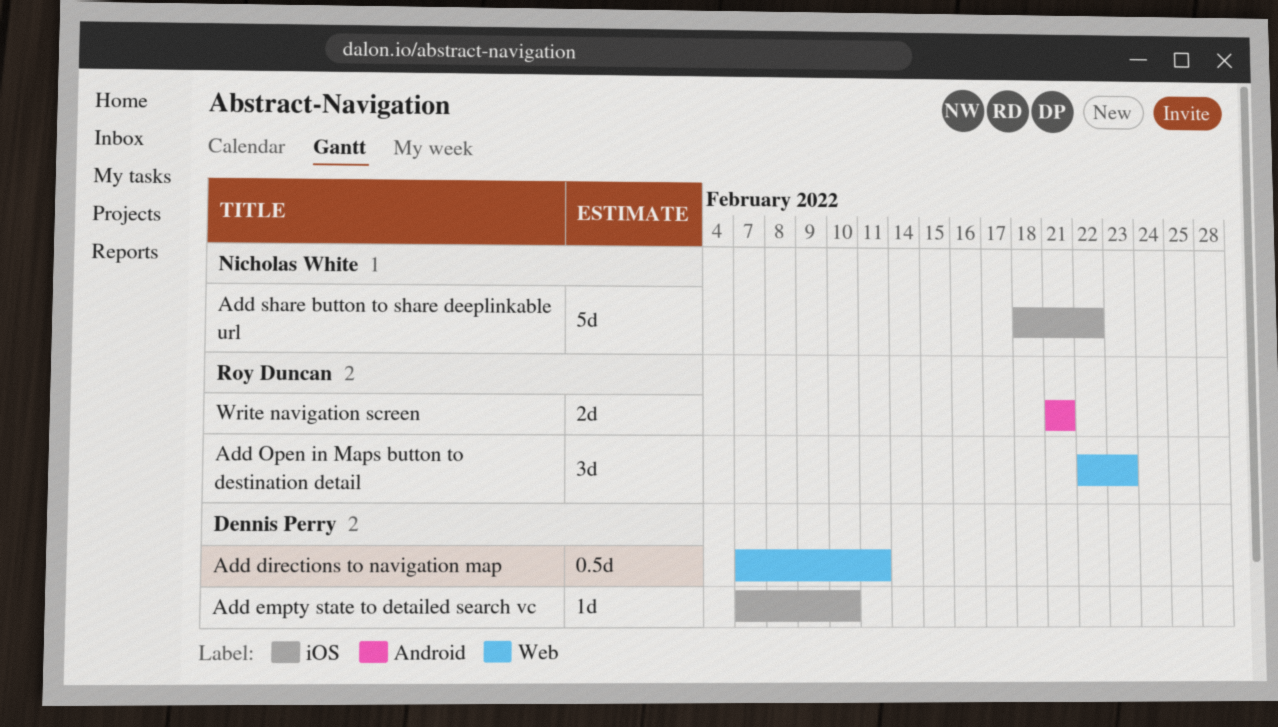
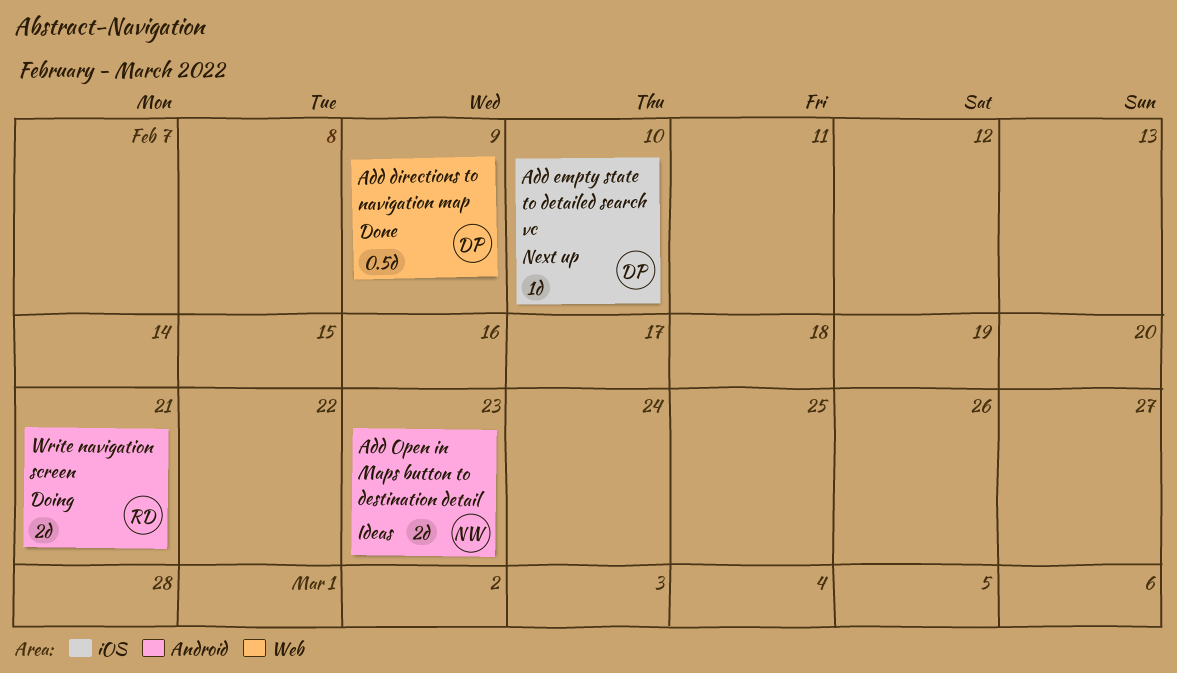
Add directions to navigation map, due: Feb 11 -> Feb 9
Add Open in Maps button to destination detail, owner: Roy Duncan -> Nicholas White
Add Open in Maps button to destination detail, label: Web -> Android
Add Open in Maps button to destination detail, estimate: 3d -> 2d
Add share button to share deeplinkable url: present -> none

